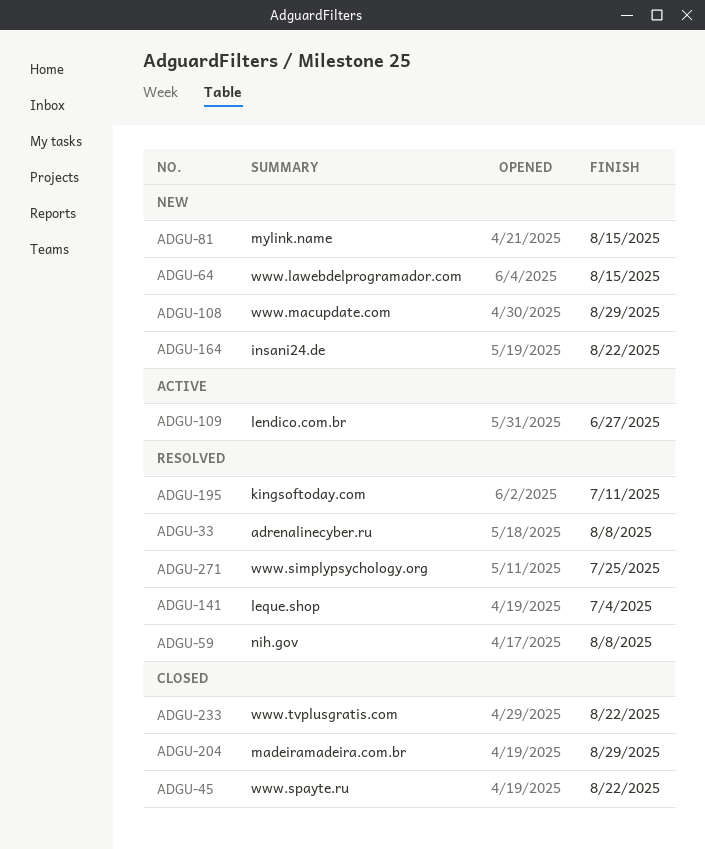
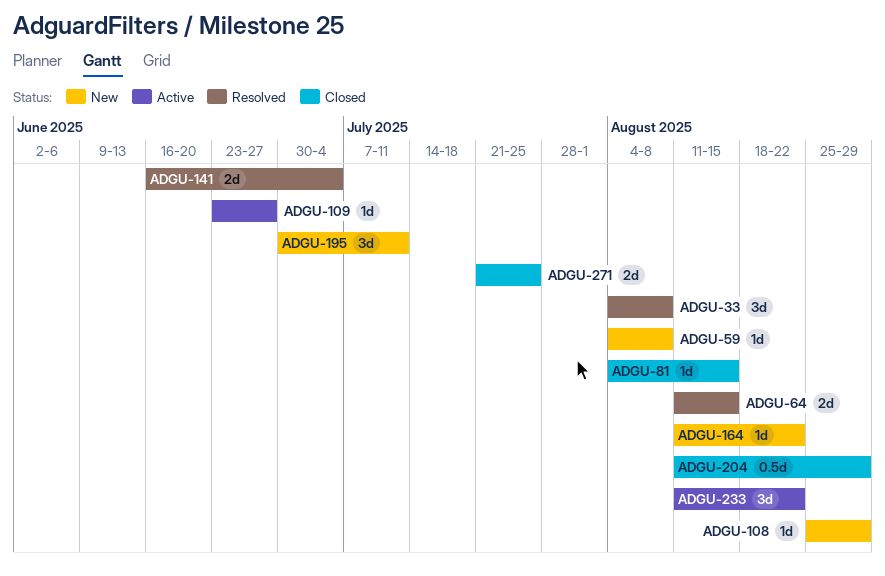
ADGU-45: present -> none
ADGU-59, status: Resolved -> New
ADGU-64, status: New -> Resolved
ADGU-81, status: New -> Closed
ADGU-195, status: Resolved -> New
ADGU-233, status: Closed -> Active
ADGU-271, status: Resolved -> Closed

